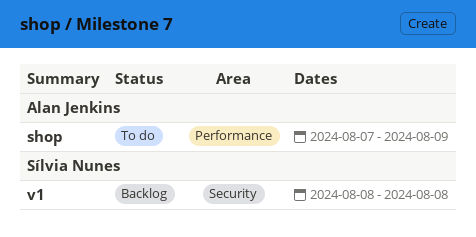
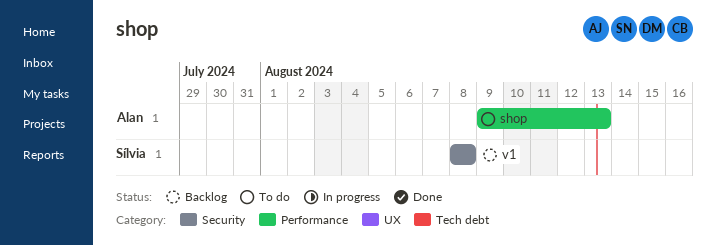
shop, start: Aug 7 -> Aug 9
shop, due: Aug 9 -> Aug 13

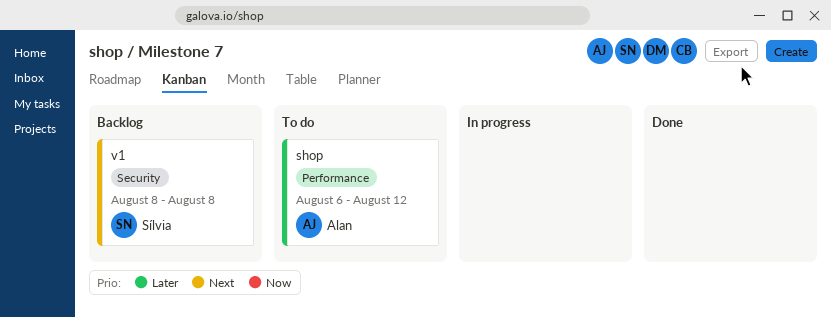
shop, start: Aug 9 -> Aug 6
shop, due: Aug 13 -> Aug 12

